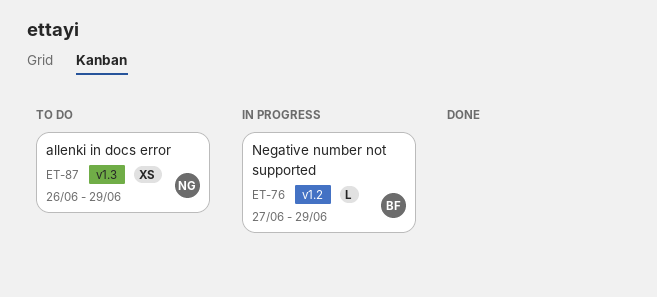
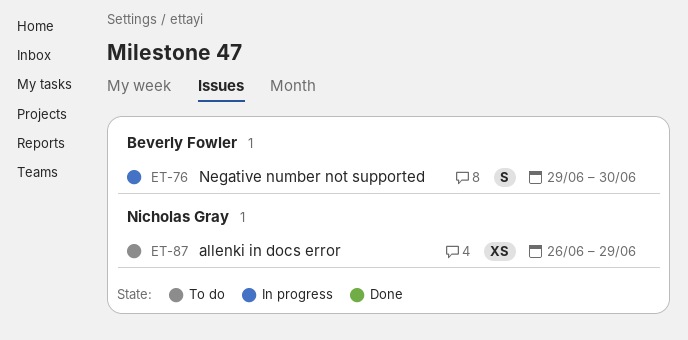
ET-76, estimate: L -> S
ET-76, start: Jun 27 -> Jun 29
ET-76, due: Jun 29 -> Jun 30

